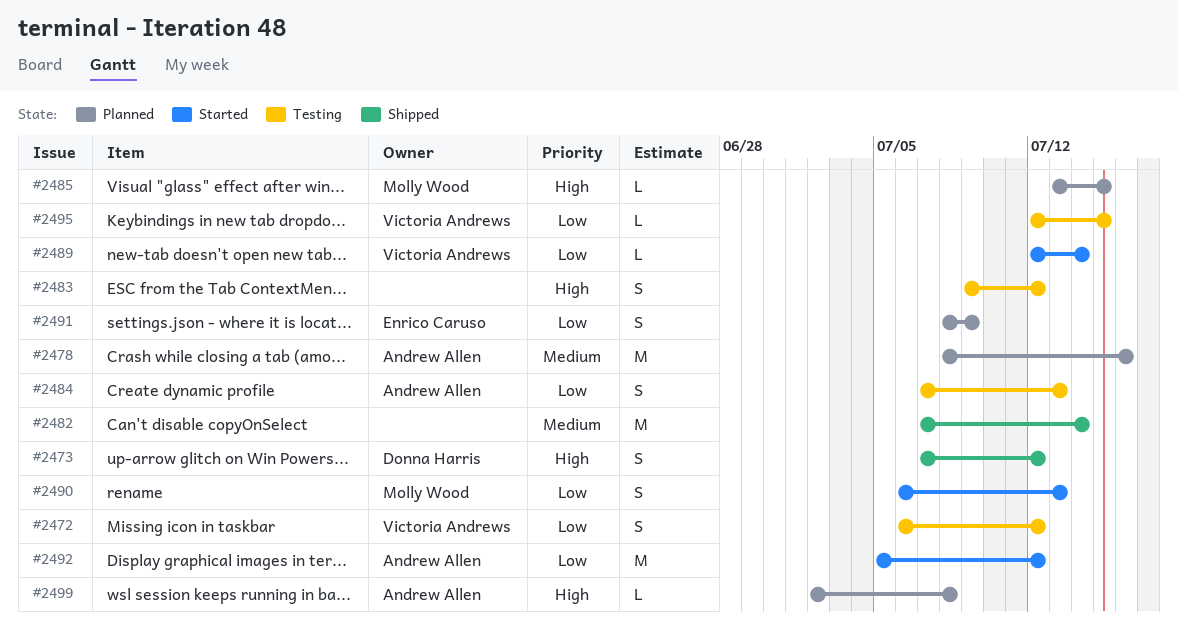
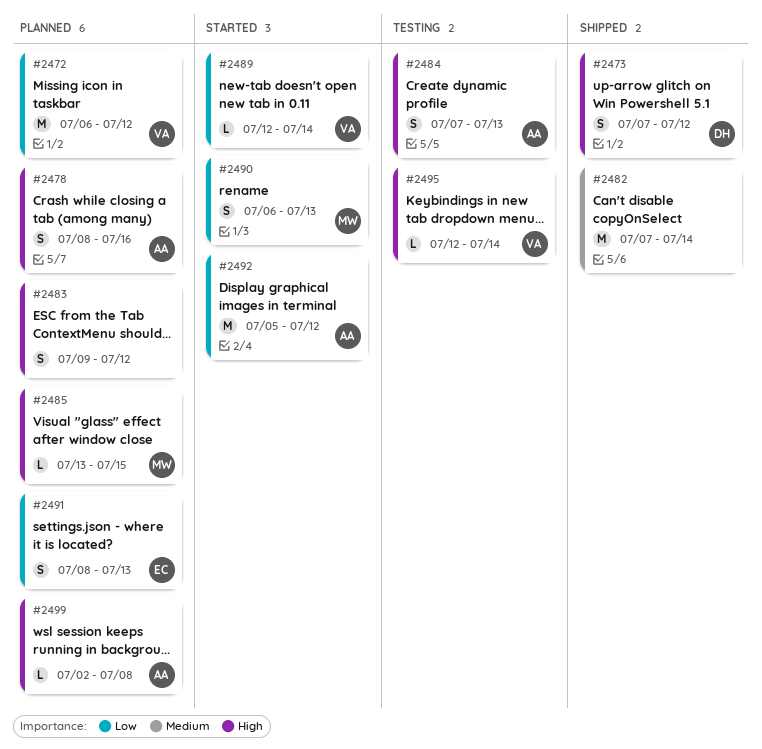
#2472, status: Testing -> Planned
#2472, estimate: S -> M
#2478, priority: Medium -> High
#2478, estimate: M -> S
#2483, status: Testing -> Planned
#2484, priority: Low -> High
#2491, due: Jul 9 -> Jul 13
#2495, priority: Low -> High
#2495, due: Jul 15 -> Jul 14

